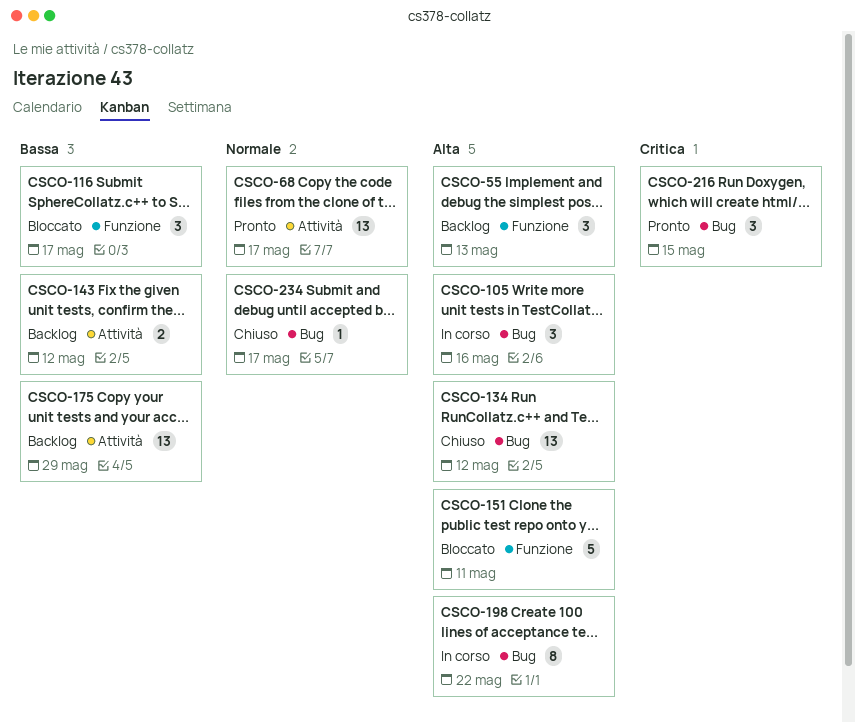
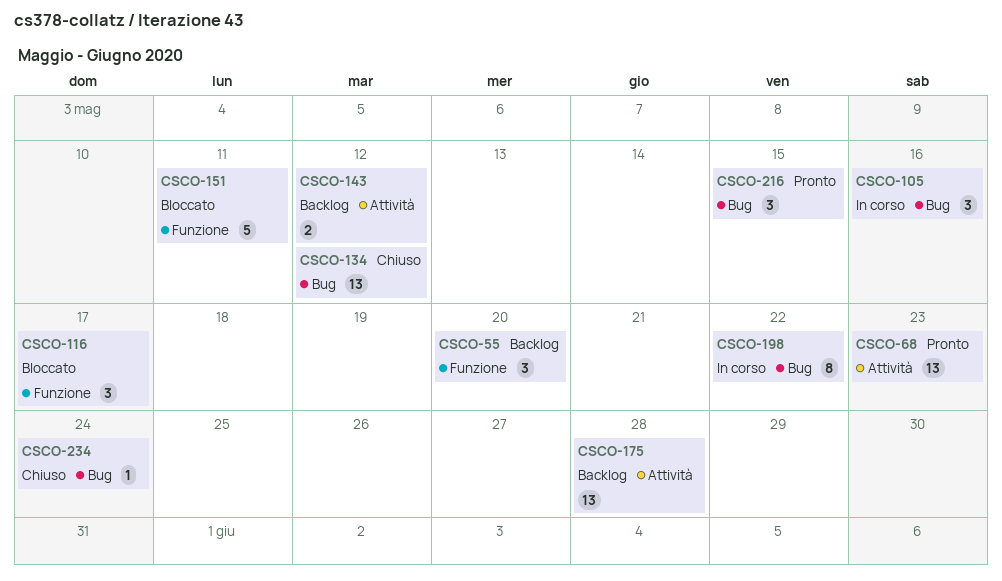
CSCO-55, due: May 13 -> May 20
CSCO-68, due: May 17 -> May 23
CSCO-175, due: May 29 -> May 28
CSCO-234, due: May 17 -> May 24

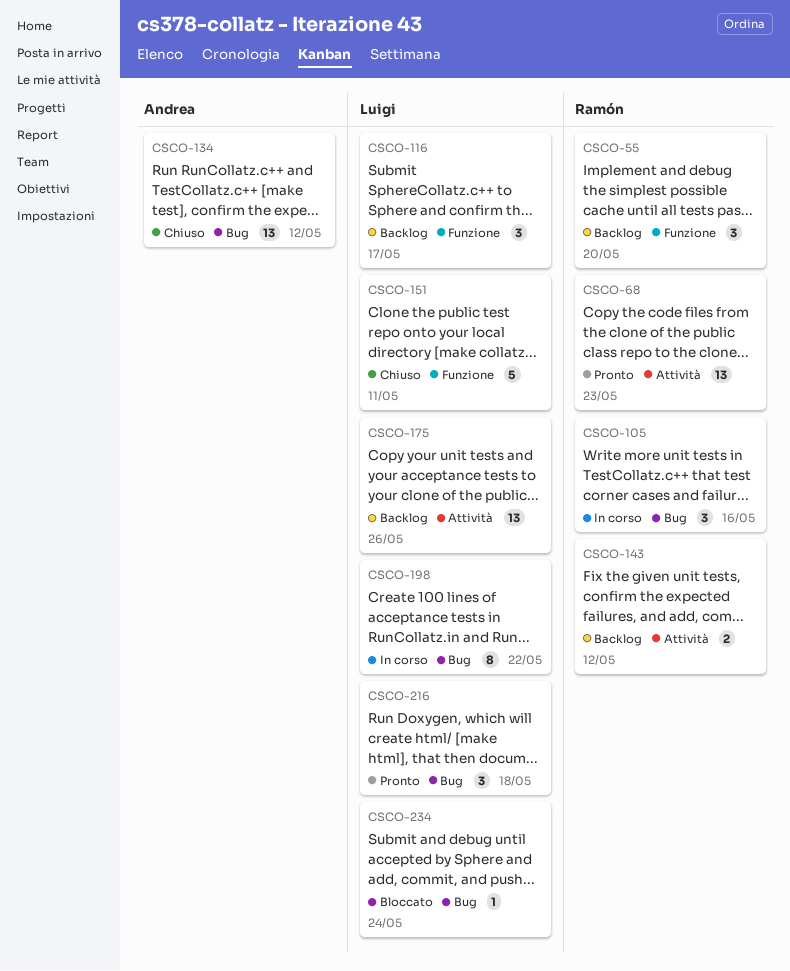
CSCO-116, status: Bloccato -> Backlog
CSCO-151, status: Bloccato -> Chiuso
CSCO-175, due: May 28 -> May 26
CSCO-216, due: May 15 -> May 18
CSCO-234, status: Chiuso -> Bloccato

